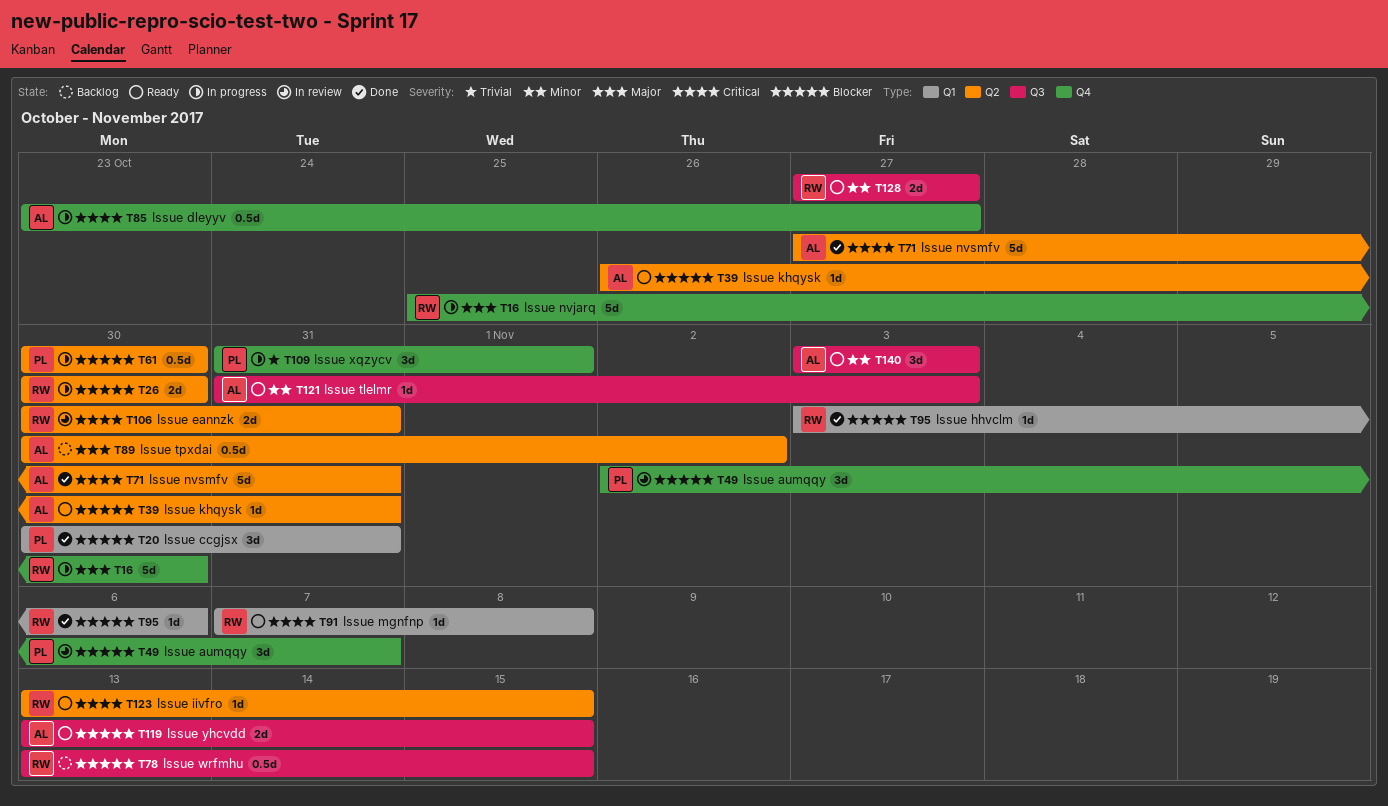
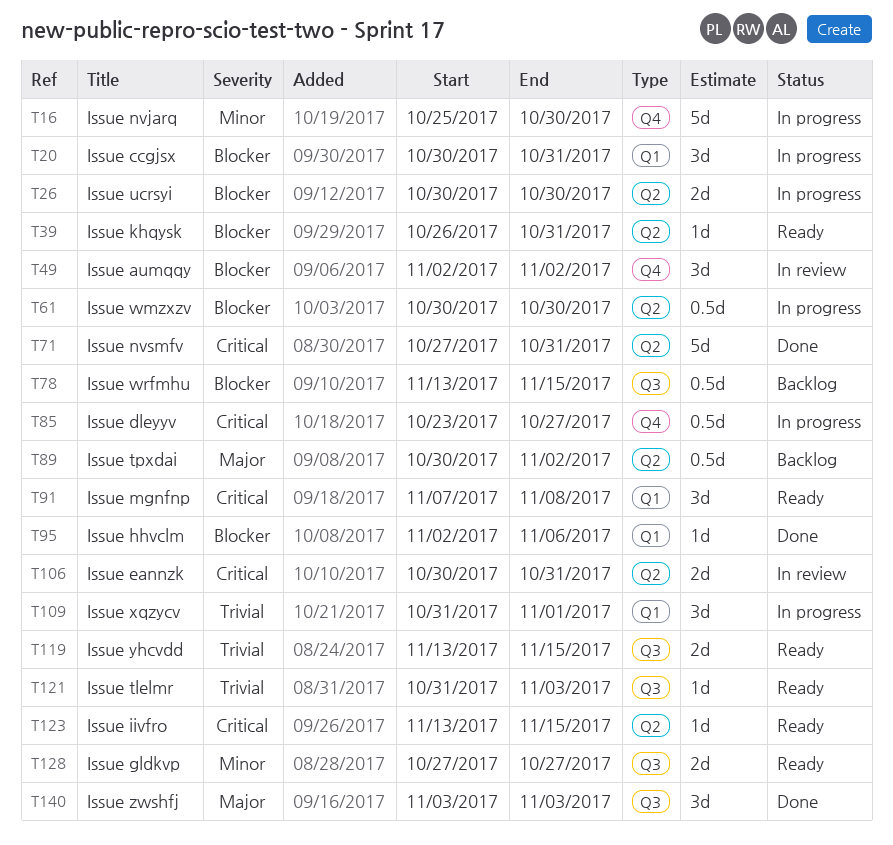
T16, priority: Major -> Minor
T20, status: Done -> In progress
T49, due: Nov 7 -> Nov 2
T91, estimate: 1d -> 3d
T95, start: Nov 3 -> Nov 2
T109, label: Q4 -> Q1
T119, priority: Blocker -> Trivial
T121, priority: Minor -> Trivial
T140, status: Ready -> Done
T140, priority: Minor -> Major

